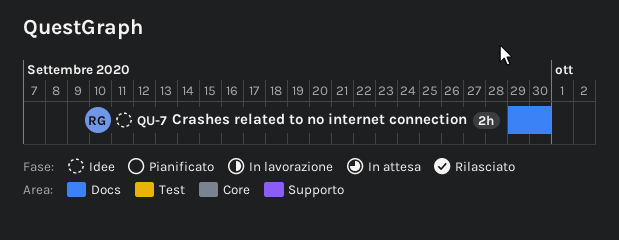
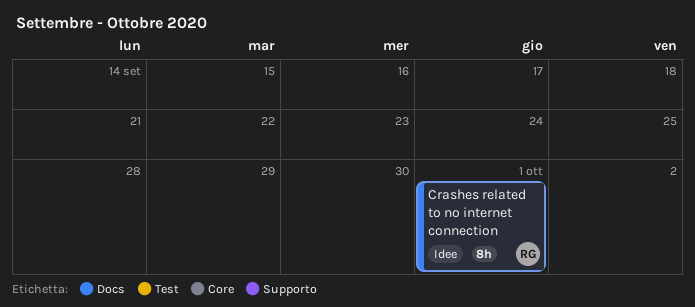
Crashes related to no internet connection, estimate: 2h -> 8h
Crashes related to no internet connection, due: Sep 30 -> Oct 1

